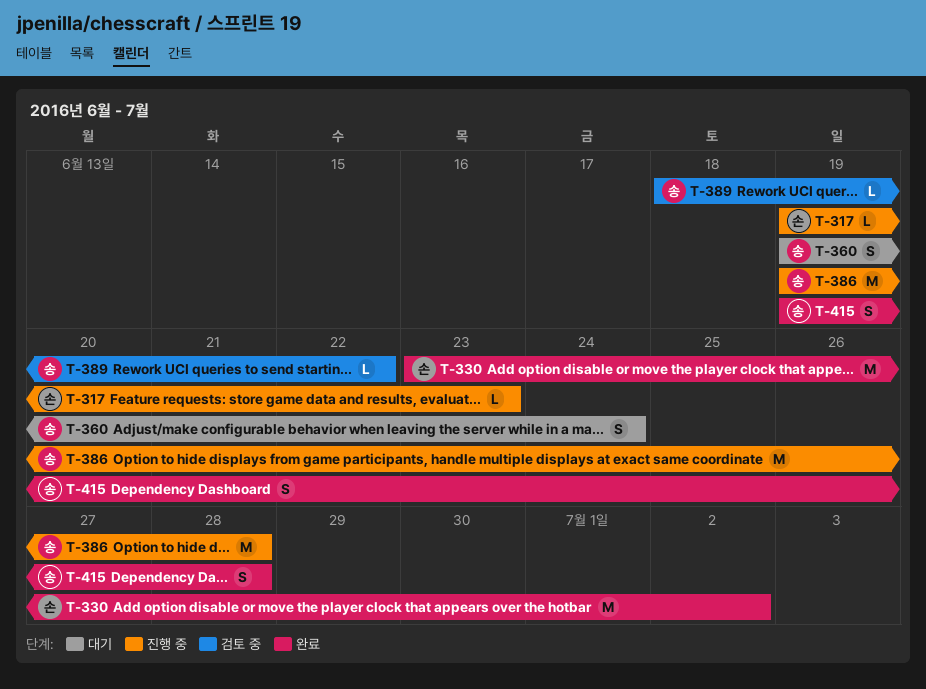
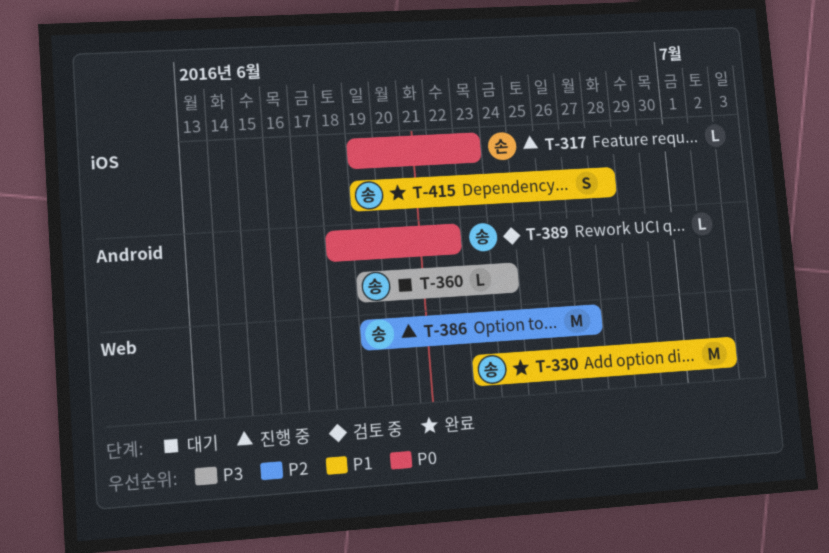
T-330, owner: 손 -> 송
T-360, estimate: S -> L
T-386, due: Jun 28 -> Jun 27

